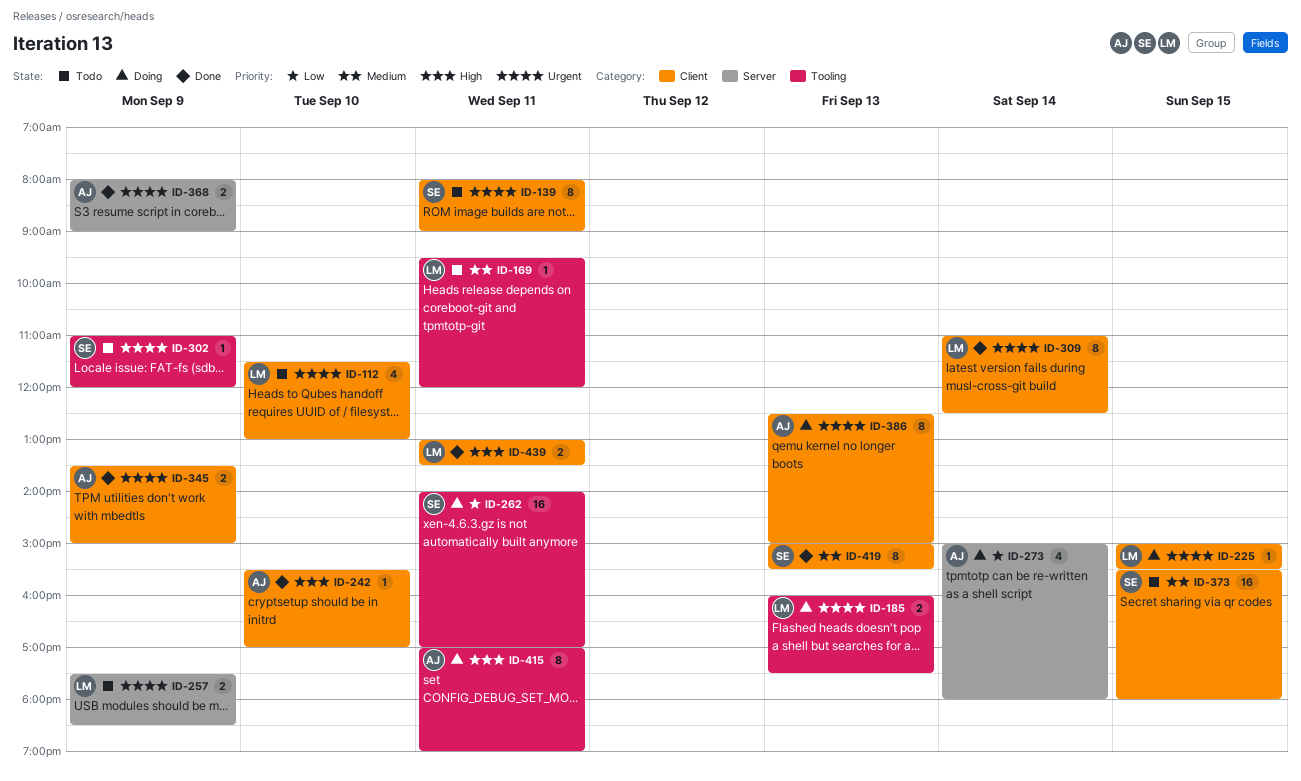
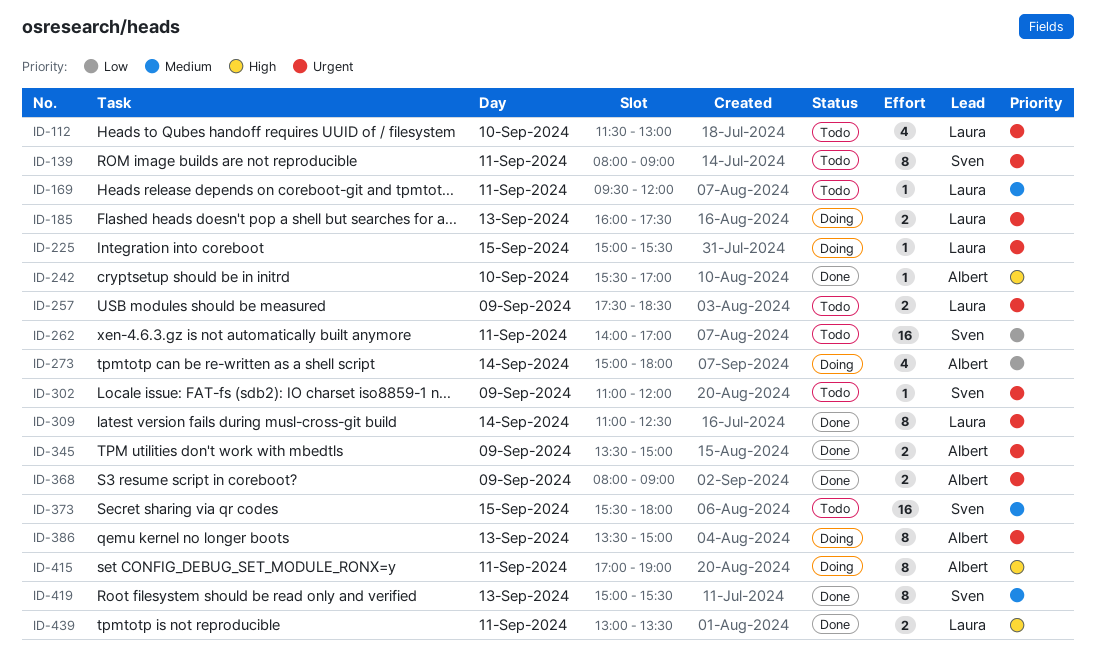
ID-262, status: Doing -> Todo
ID-386, begins: 12:30 -> 13:30

